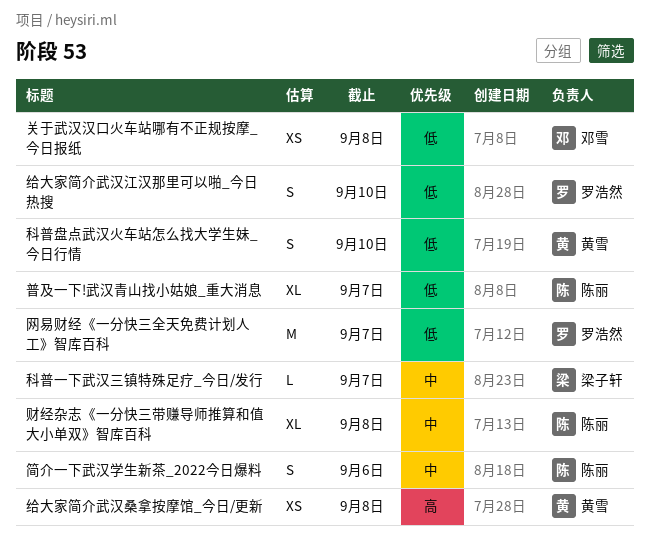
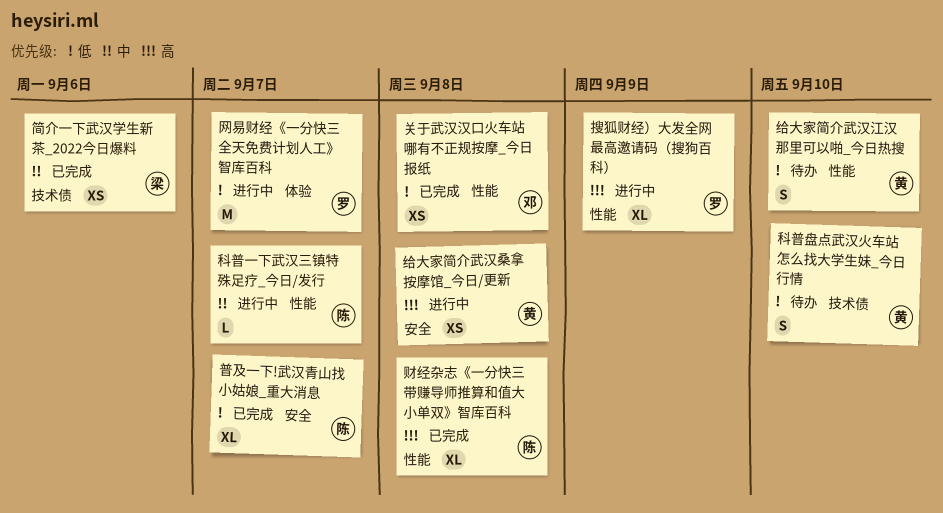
搜狐财经）大发全网最高邀请码（搜狗百科）: none -> present
科普一下武汉三镇特殊足疗_今日/发行, owner: 梁子轩 -> 陈丽
简介一下武汉学生新茶_2022今日爆料, owner: 陈丽 -> 梁子轩
简介一下武汉学生新茶_2022今日爆料, estimate: S -> XS
给大家简介武汉江汉那里可以啪_今日热搜, owner: 罗浩然 -> 黄雪
财经杂志《一分快三带赚导师推算和值大小单双》智库百科, priority: 中 -> 高

